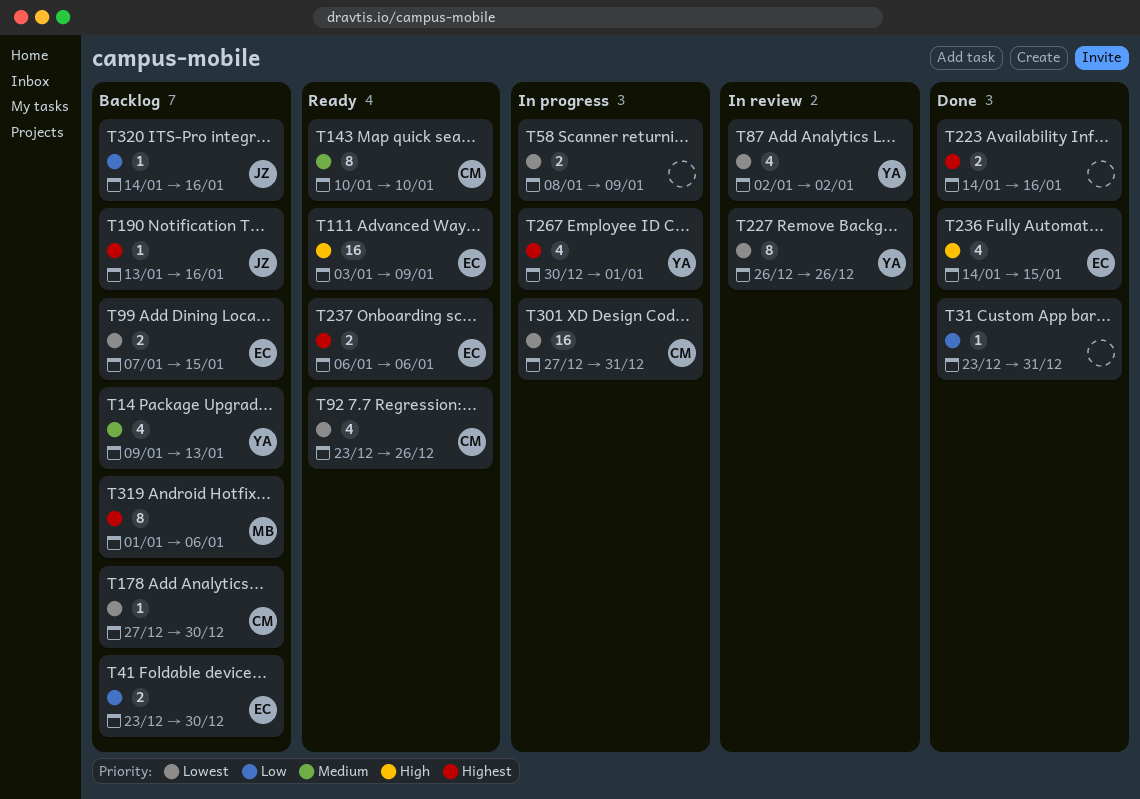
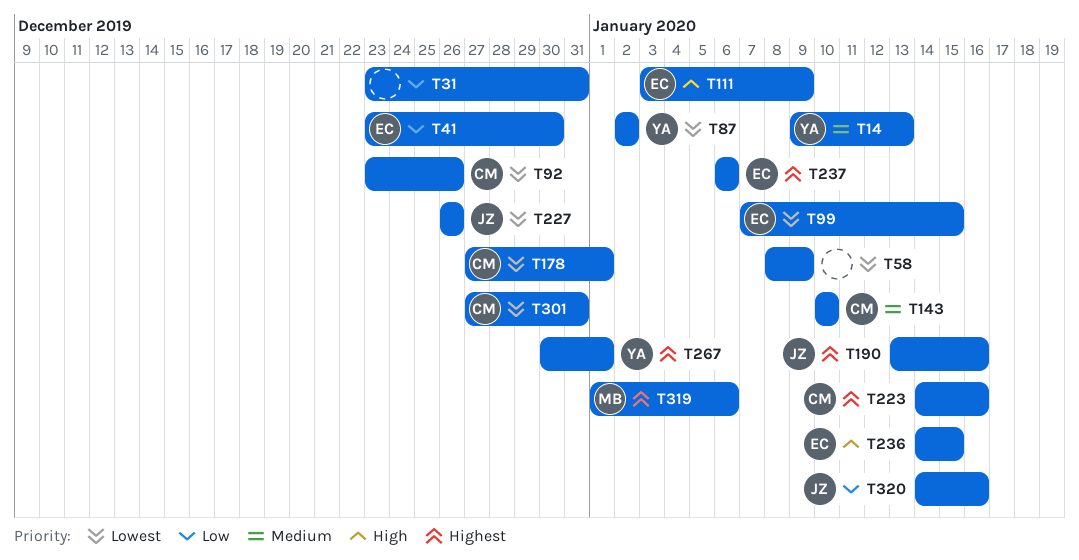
T178, due: Dec 30 -> Jan 1
T223, owner: none -> CM
T227, owner: YA -> JZ

